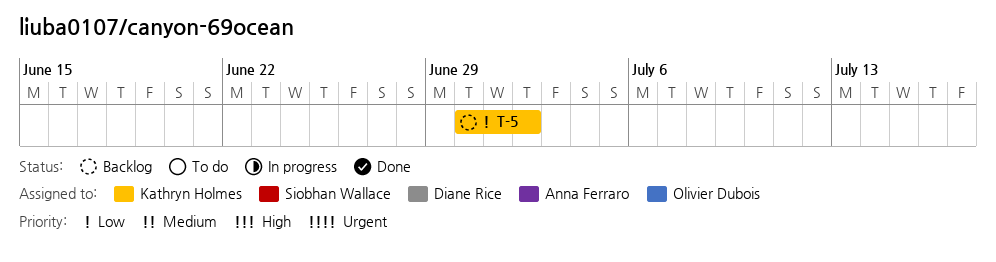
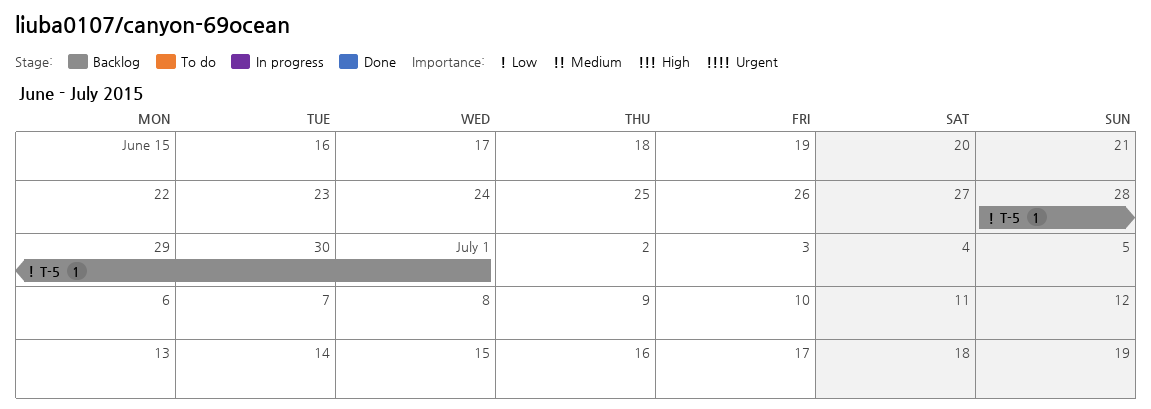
T-5, start: Jun 30 -> Jun 28
T-5, due: Jul 2 -> Jul 1

